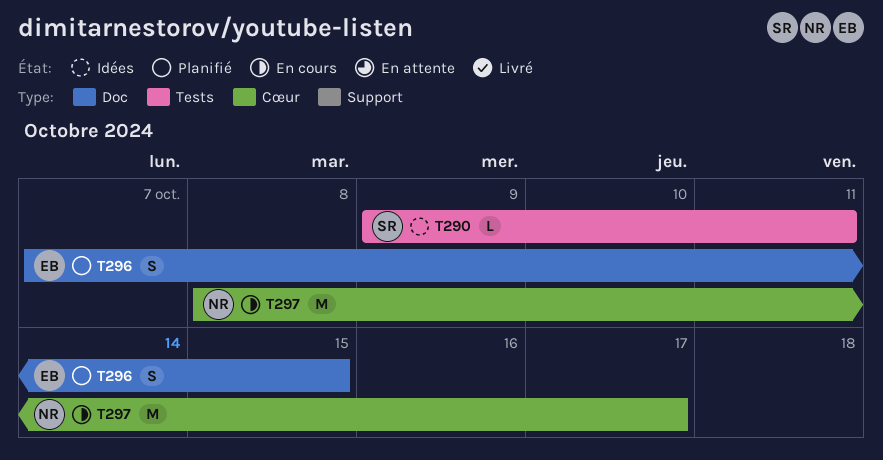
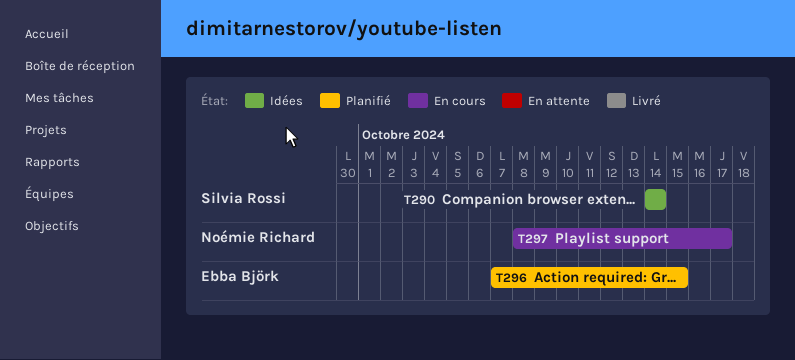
T290, start: Oct 9 -> Oct 14
T290, due: Oct 11 -> Oct 14

